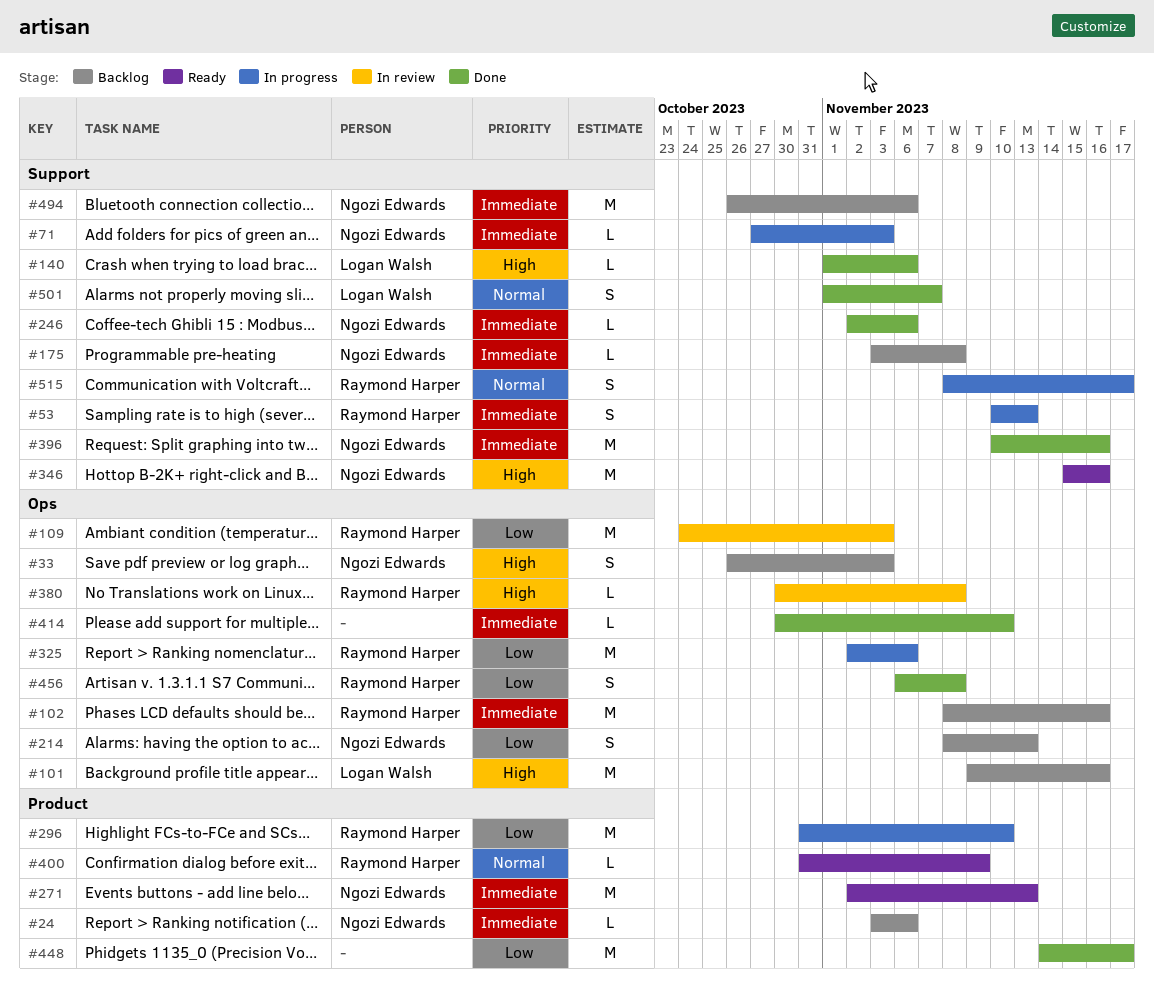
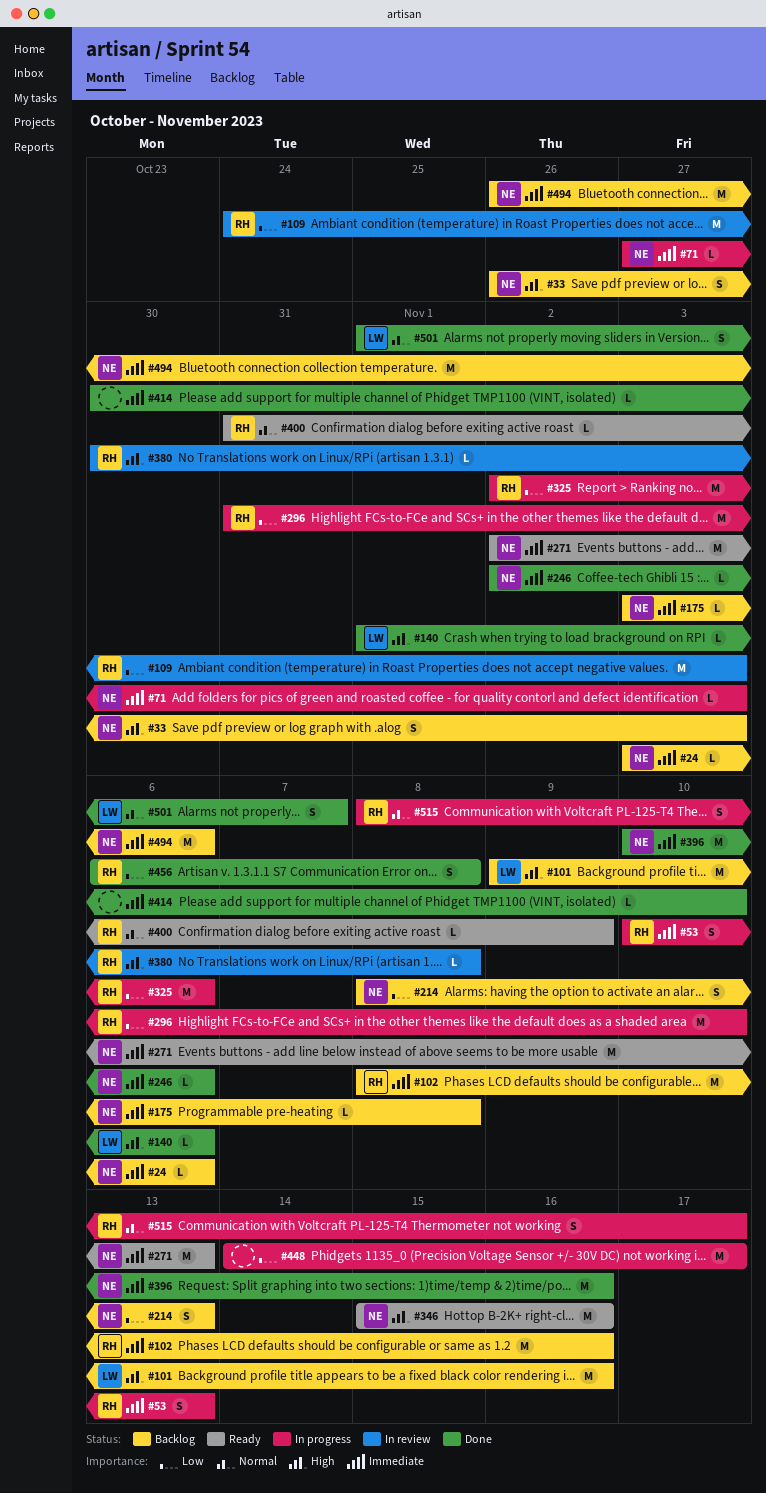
#448, status: Done -> In progress

